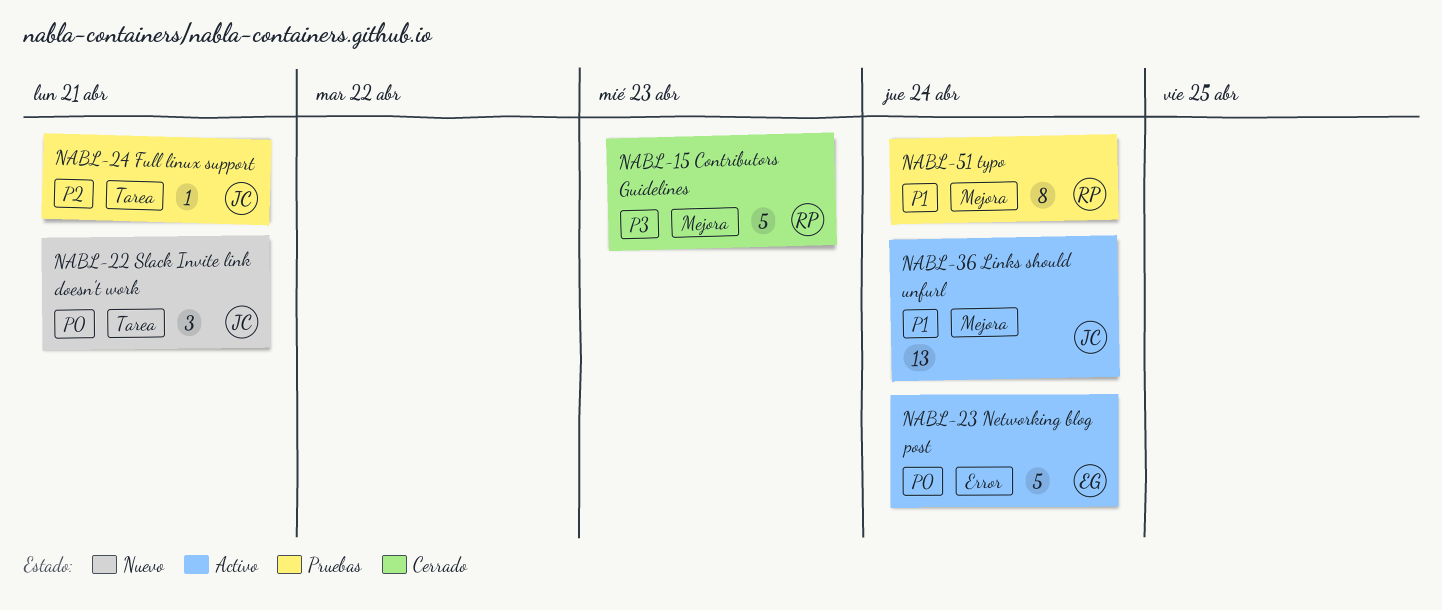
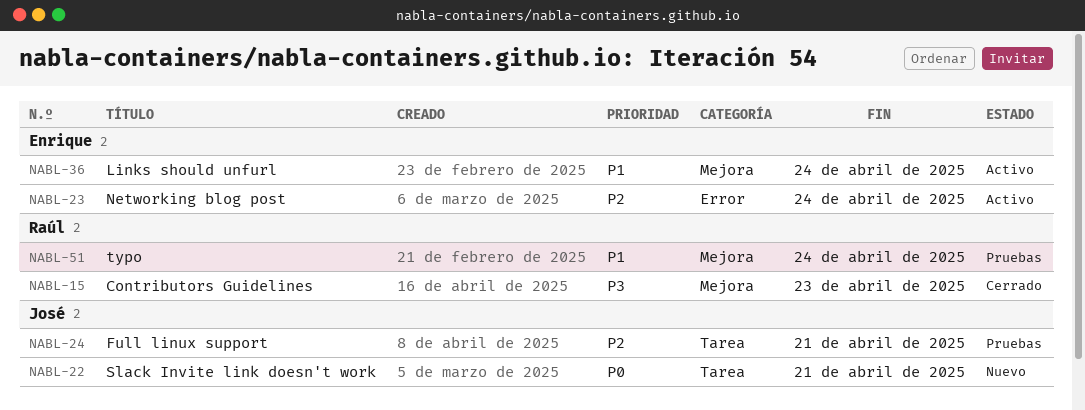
NABL-23, priority: P0 -> P2
NABL-36, owner: José -> Enrique

